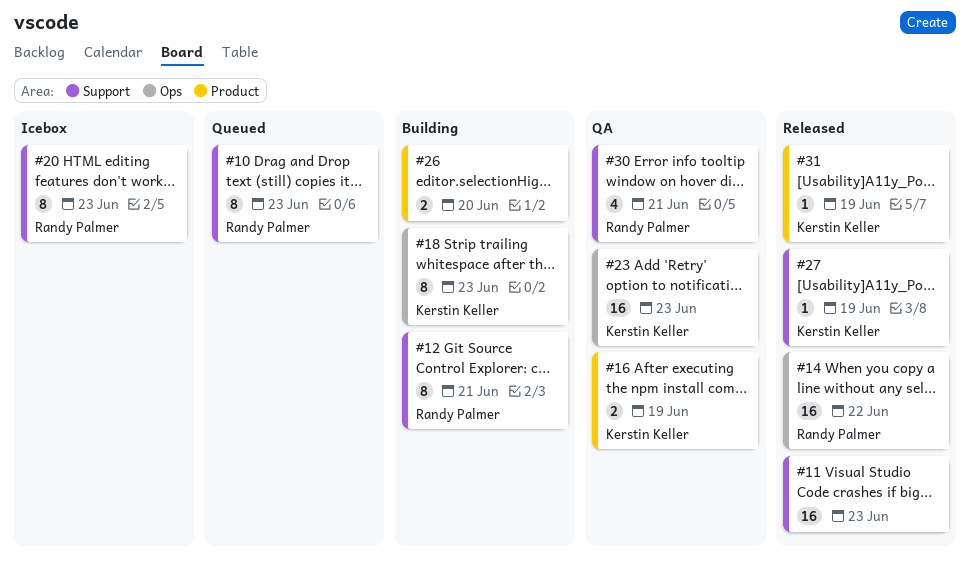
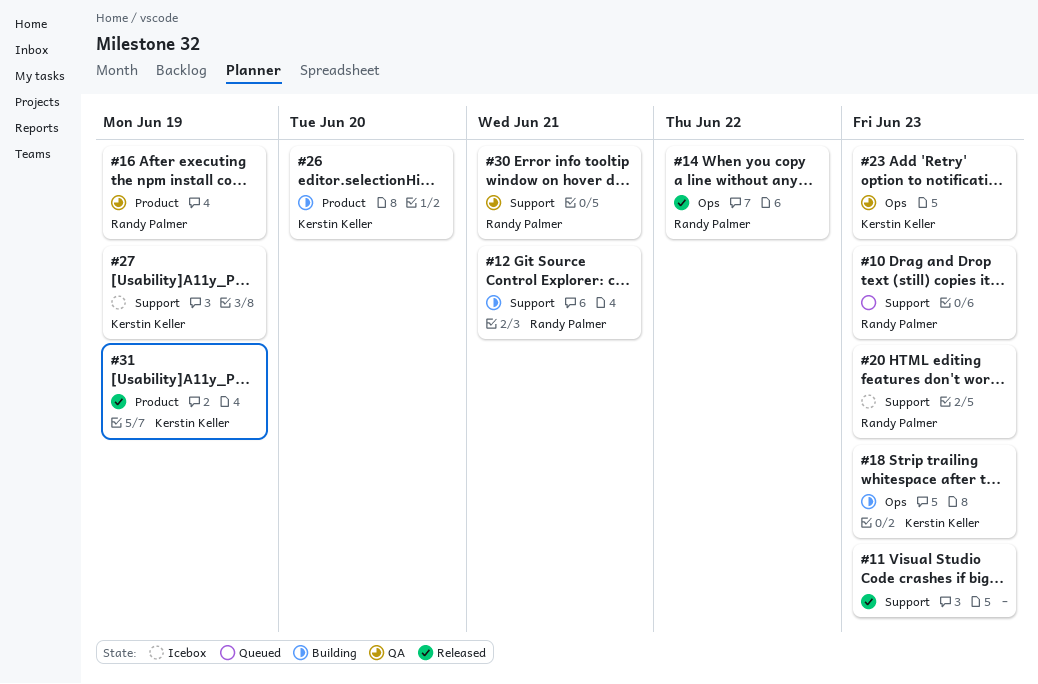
#16, owner: Kerstin Keller -> Randy Palmer
#26, owner: none -> Kerstin Keller
#27, status: Released -> Icebox

